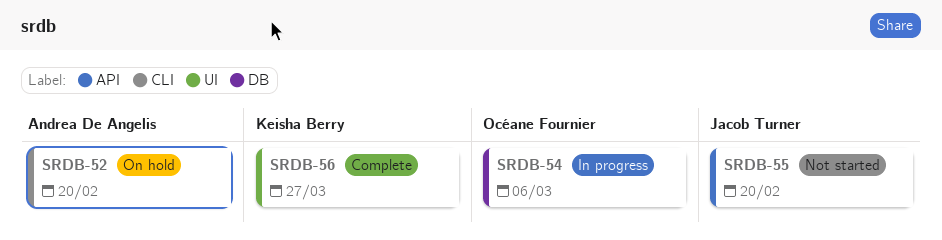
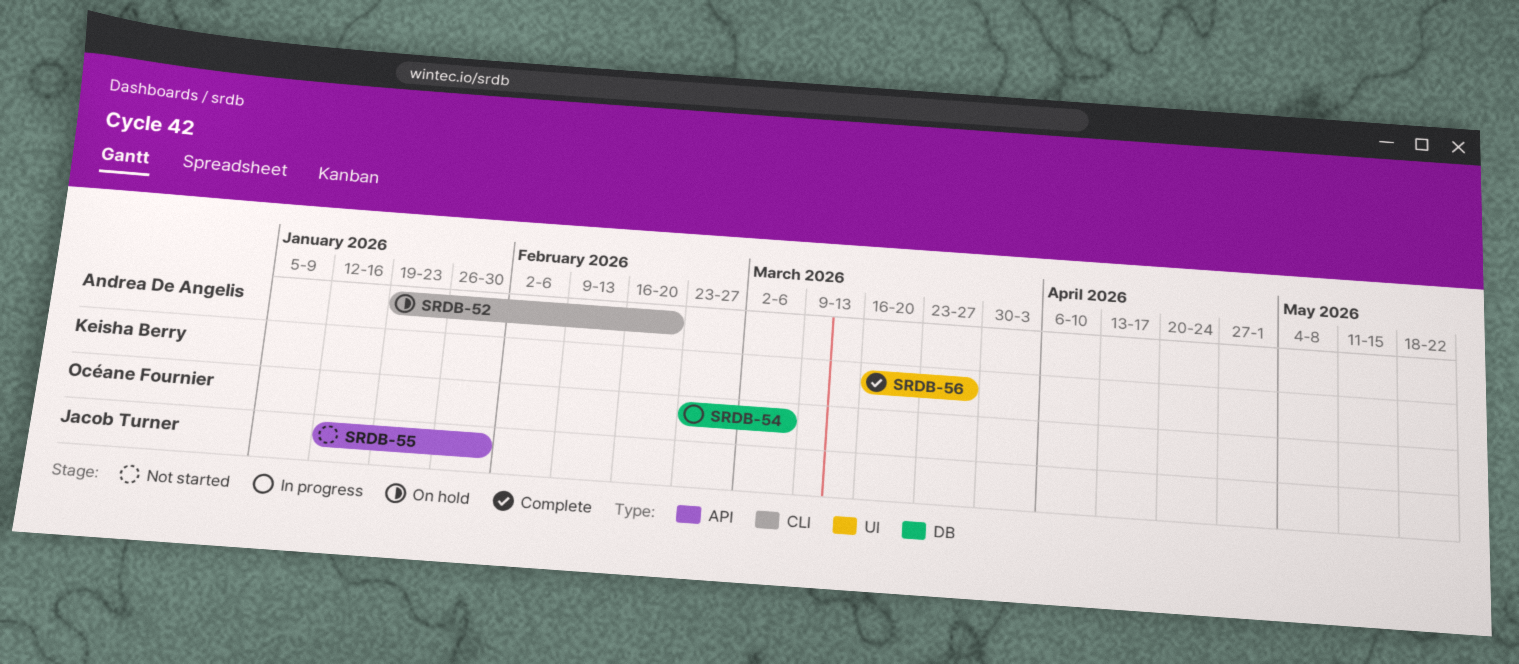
SRDB-55, due: Feb 20 -> Jan 30

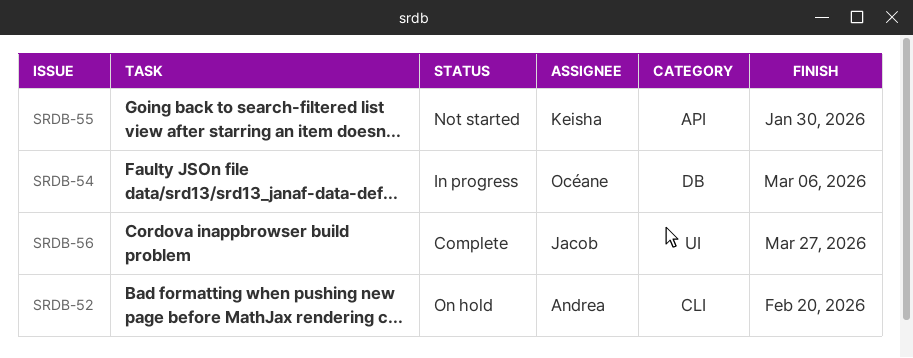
SRDB-55, owner: Jacob Turner -> Keisha Berry
SRDB-56, owner: Keisha Berry -> Jacob Turner

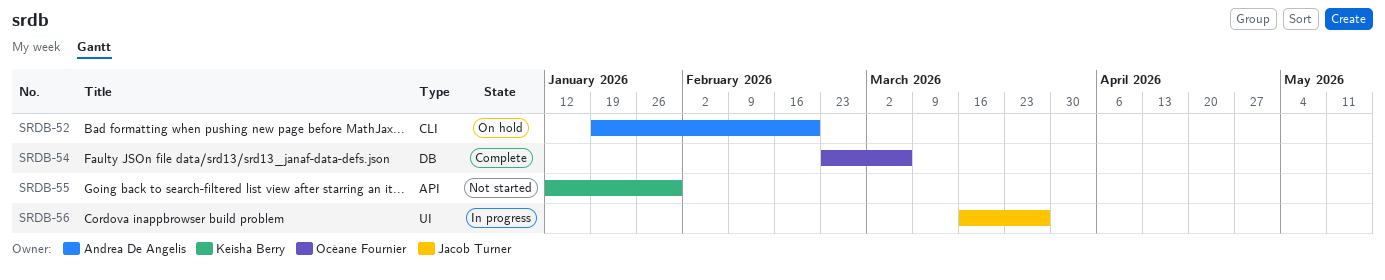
SRDB-54, status: In progress -> Complete
SRDB-56, status: Complete -> In progress

